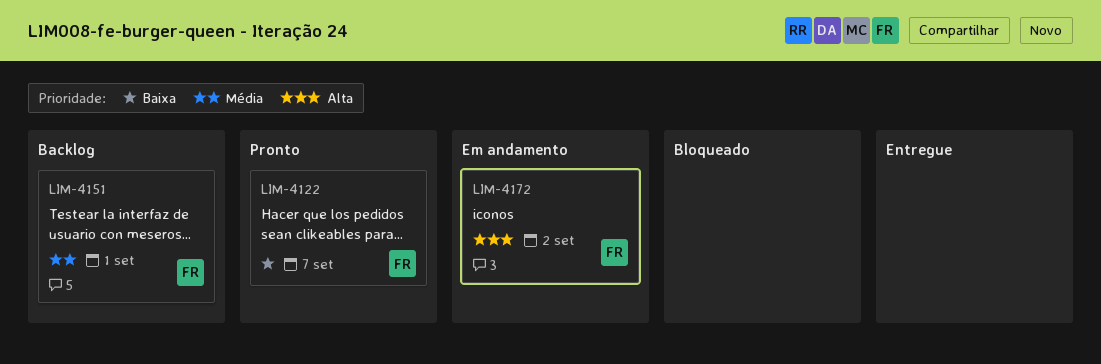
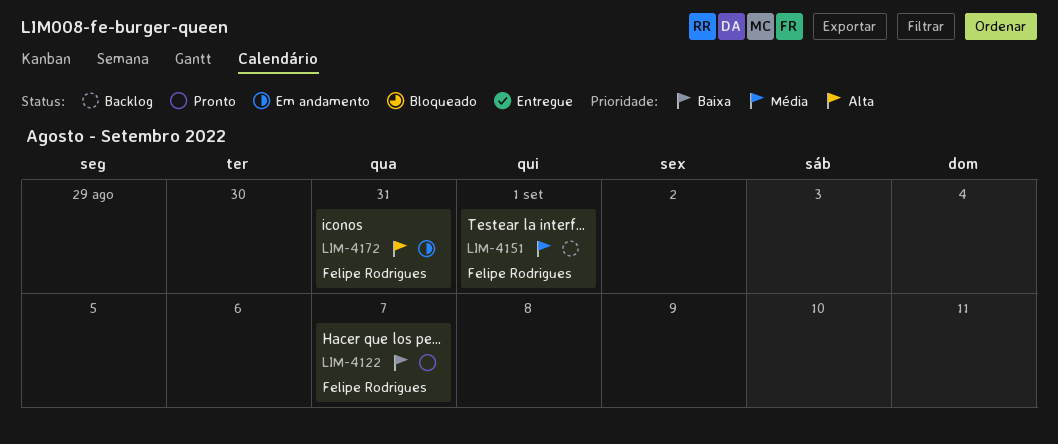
LIM-4172, due: Sep 2 -> Aug 31

